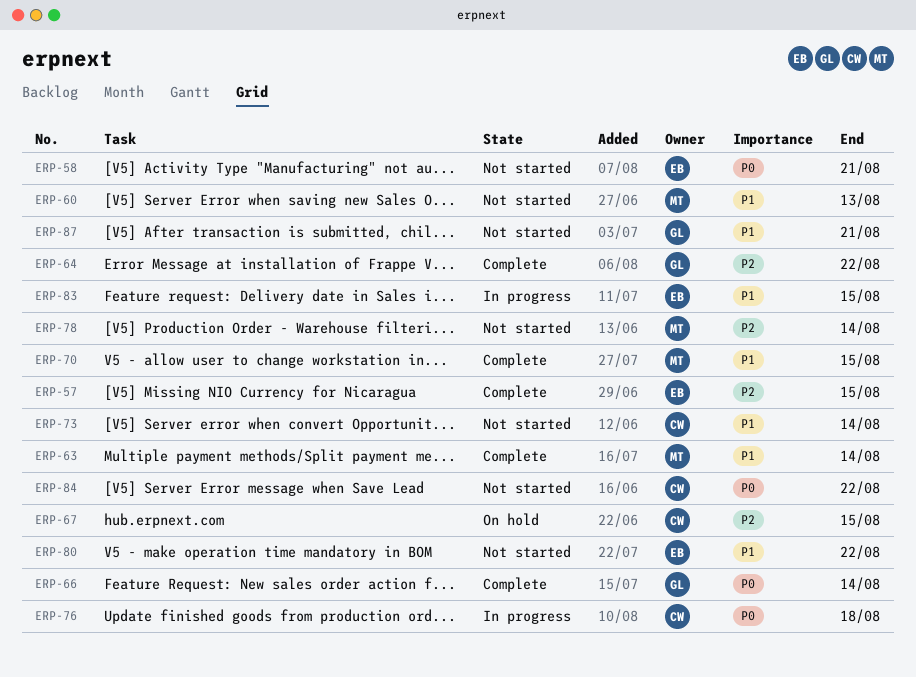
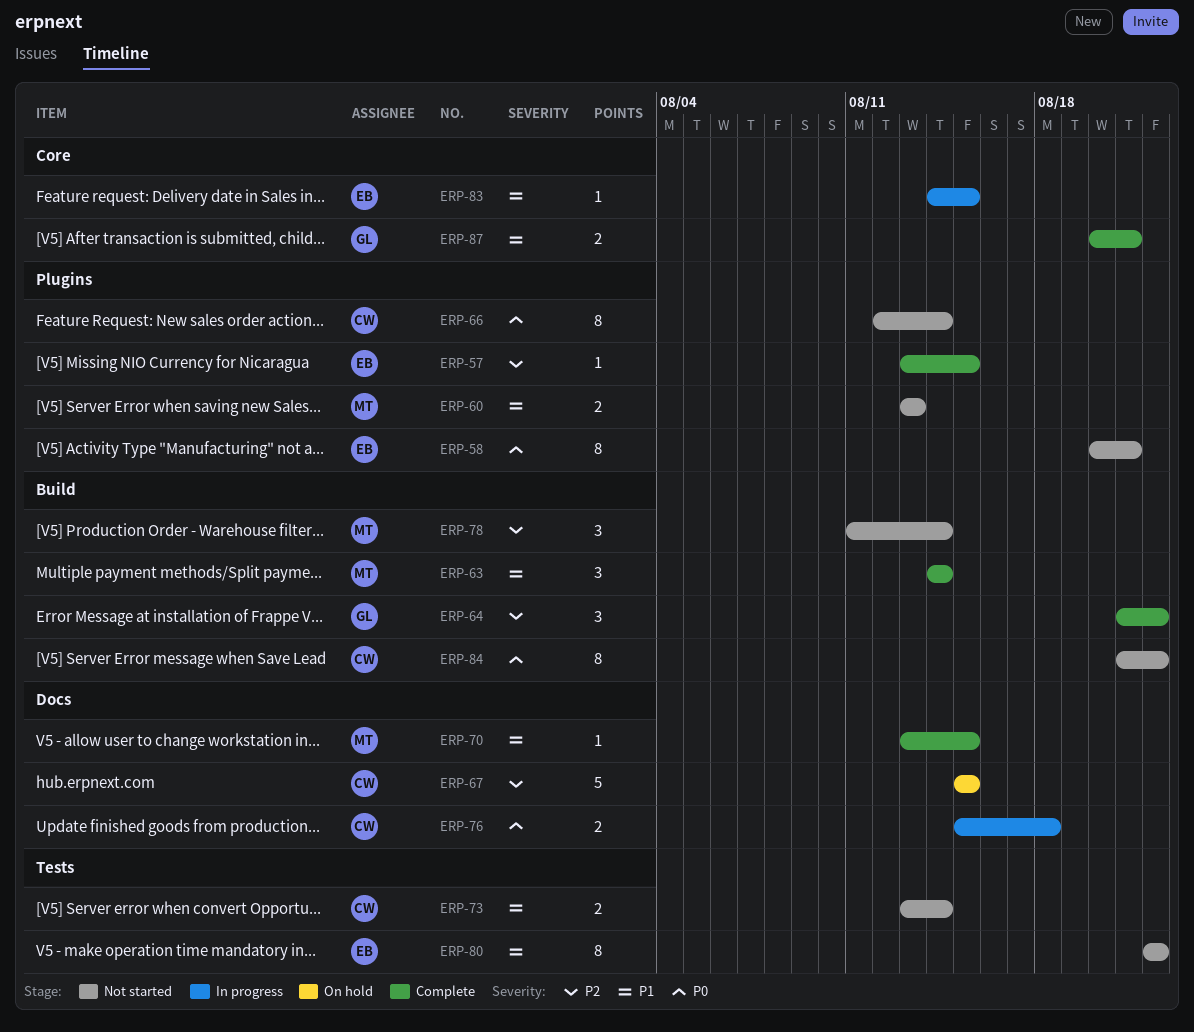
ERP-66, status: Complete -> Not started
ERP-66, owner: GL -> CW
ERP-87, status: Not started -> Complete

